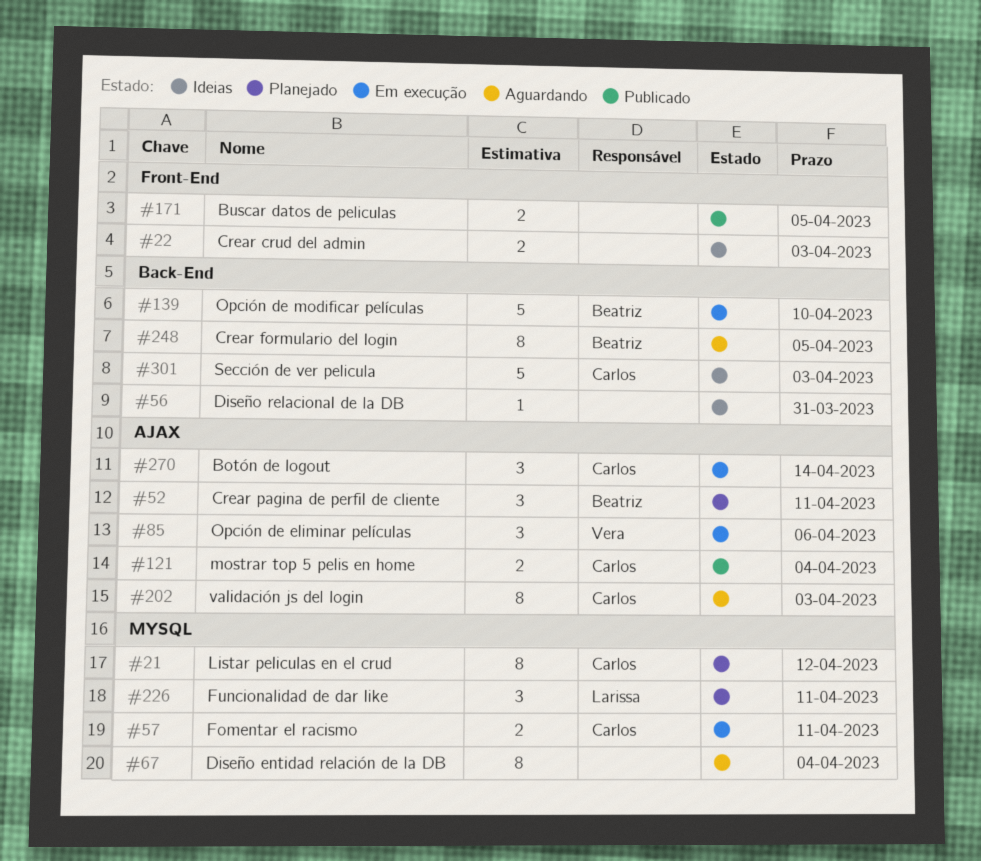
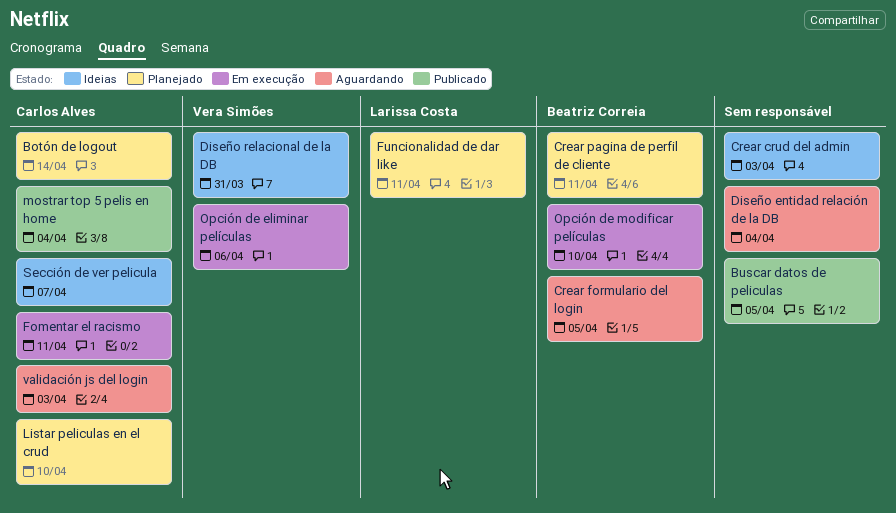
Botón de logout, status: Em execução -> Planejado
Diseño relacional de la DB, owner: none -> Vera Simões
Listar peliculas en el crud, due: Apr 12 -> Apr 10
Sección de ver pelicula, due: Apr 3 -> Apr 7

